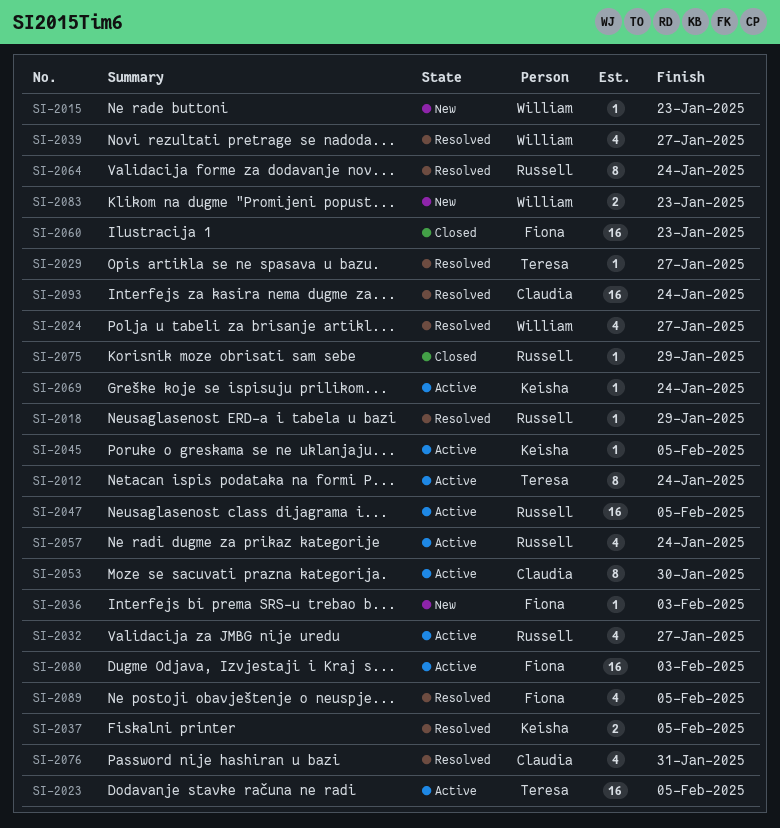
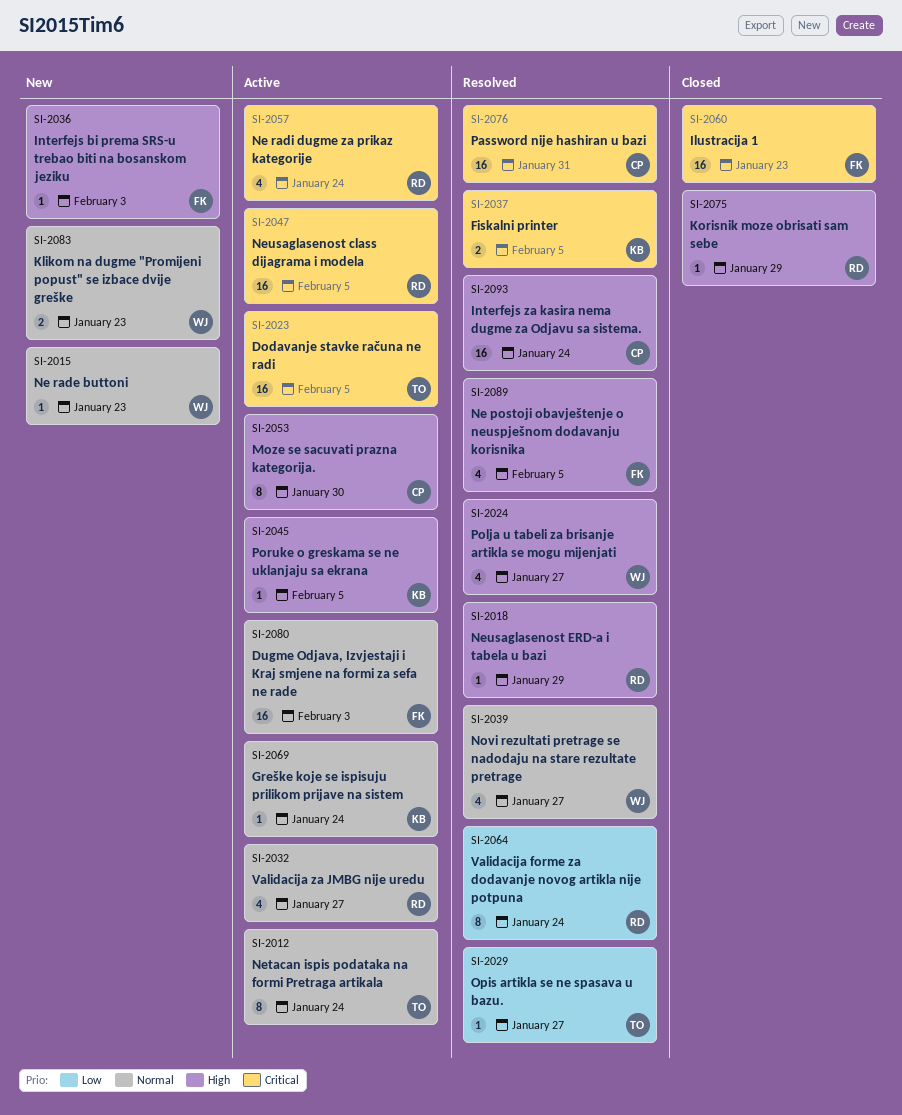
SI-2076, estimate: 4 -> 16

